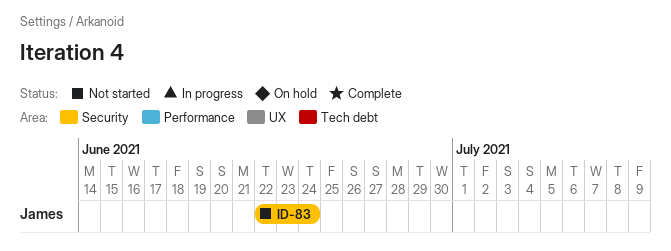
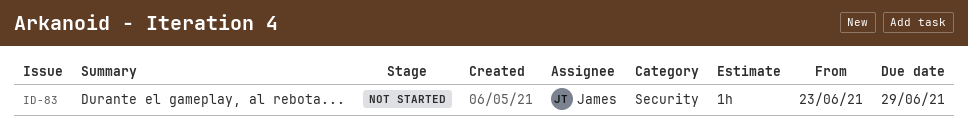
ID-83, start: Jun 22 -> Jun 23
ID-83, due: Jun 24 -> Jun 29

